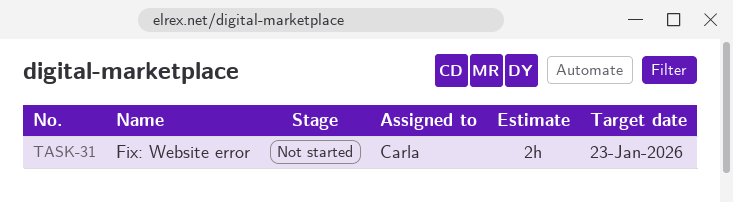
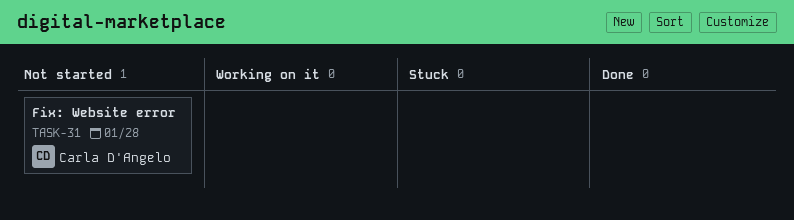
TASK-31, due: Jan 23 -> Jan 28

